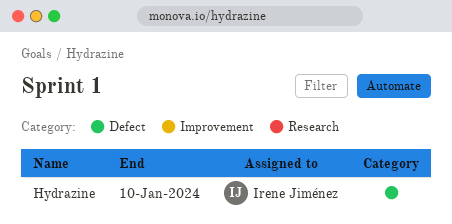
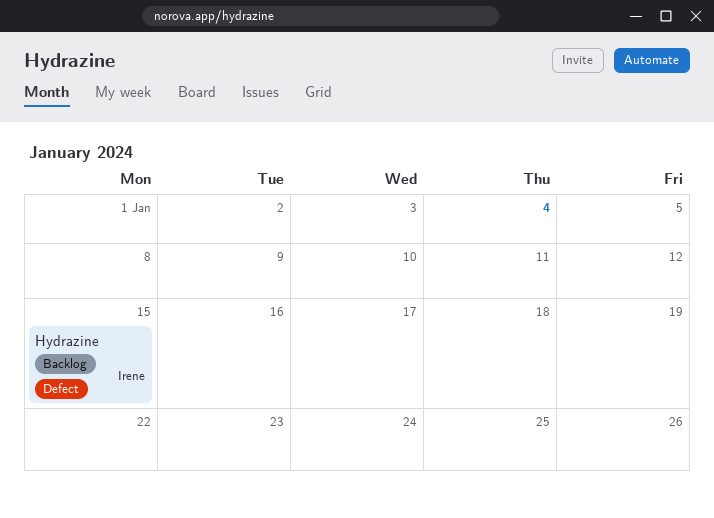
Hydrazine, due: Jan 10 -> Jan 15

